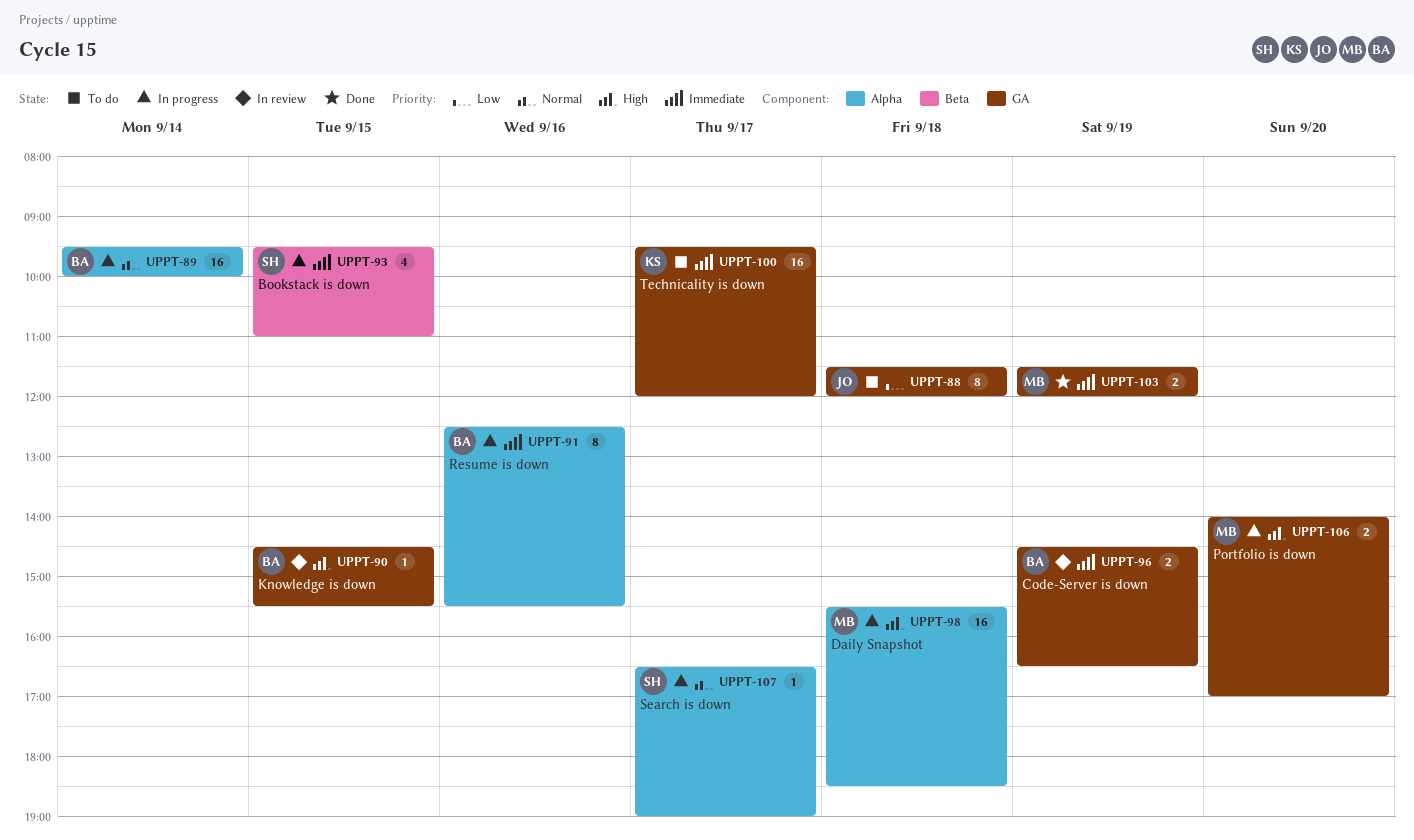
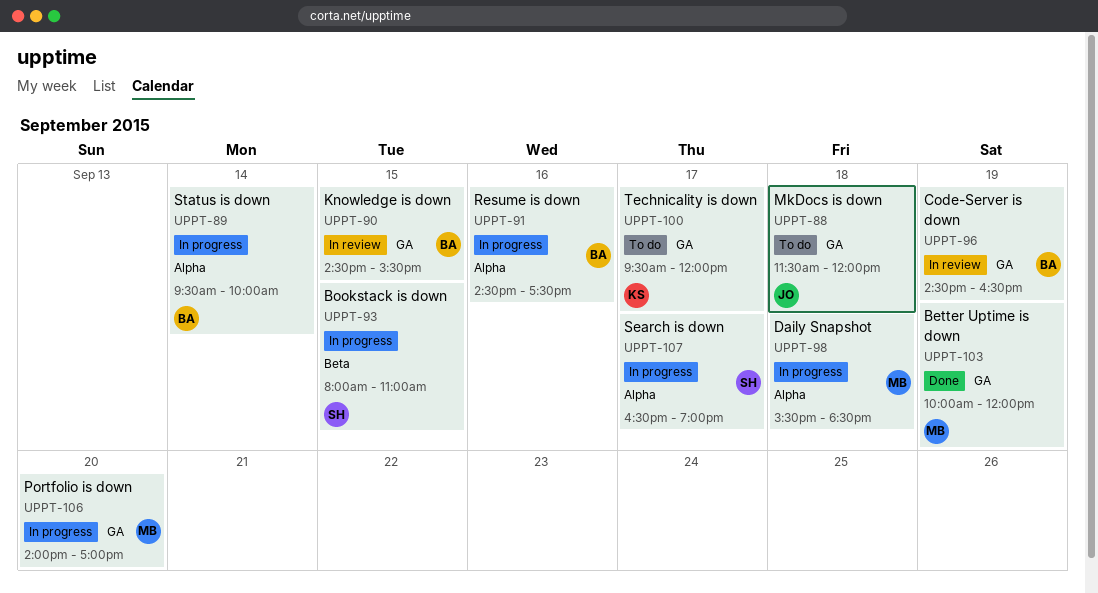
UPPT-91, begins: 12:30 -> 14:30
UPPT-91, ends: 15:30 -> 17:30
UPPT-93, begins: 09:30 -> 08:00
UPPT-103, begins: 11:30 -> 10:00

